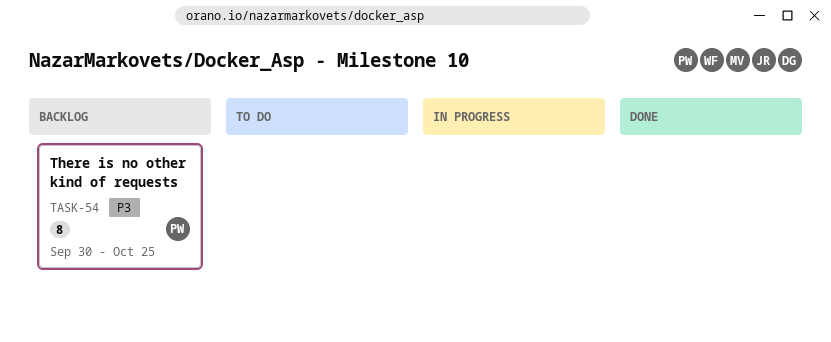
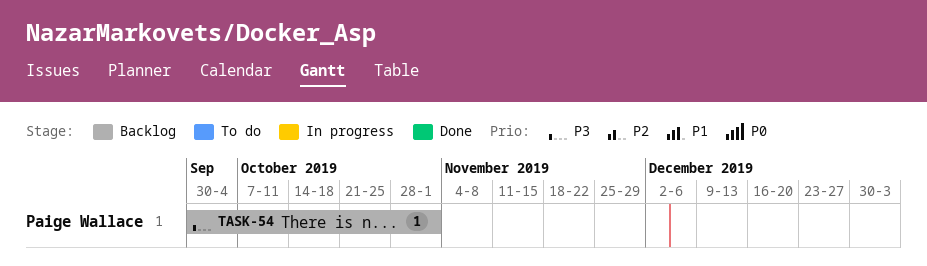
TASK-54, estimate: 8 -> 1
TASK-54, due: Oct 25 -> Nov 1

